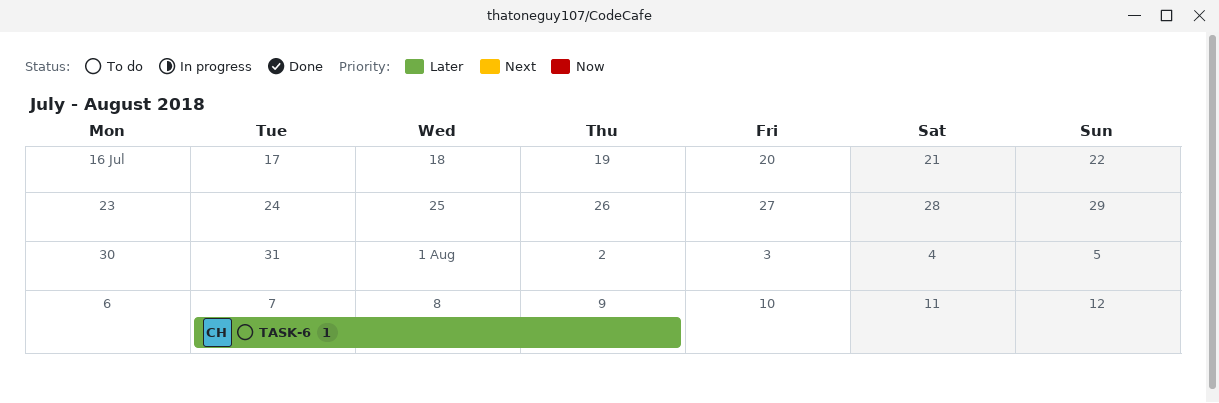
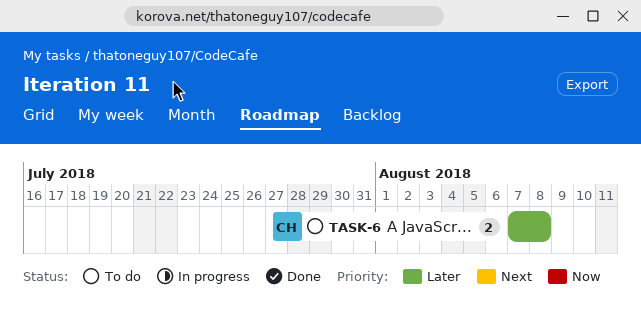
TASK-6, estimate: 1 -> 2
TASK-6, due: Aug 9 -> Aug 8

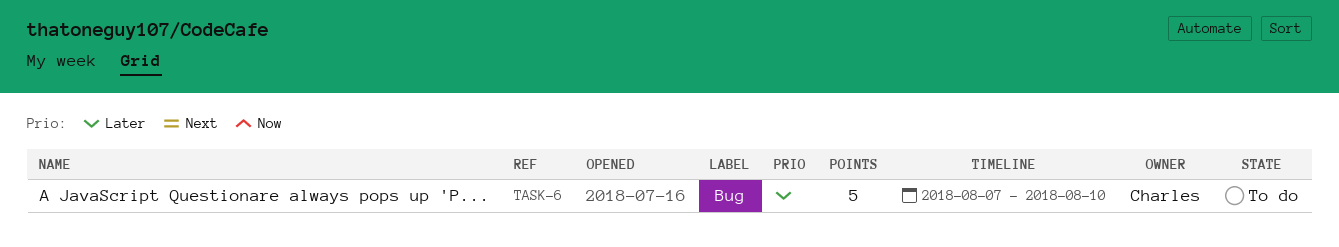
TASK-6, estimate: 2 -> 5
TASK-6, due: Aug 8 -> Aug 10

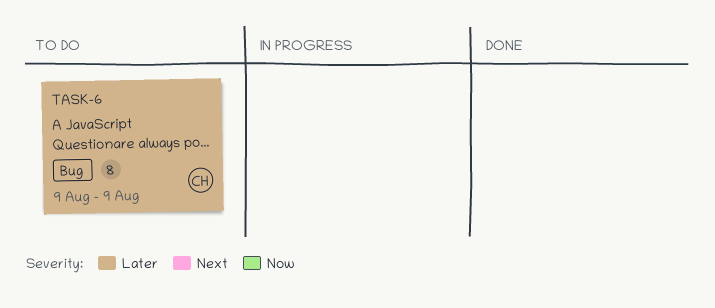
TASK-6, estimate: 5 -> 8
TASK-6, start: Aug 7 -> Aug 9
TASK-6, due: Aug 10 -> Aug 9

